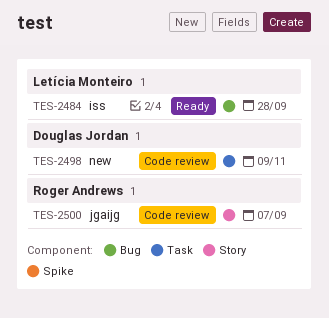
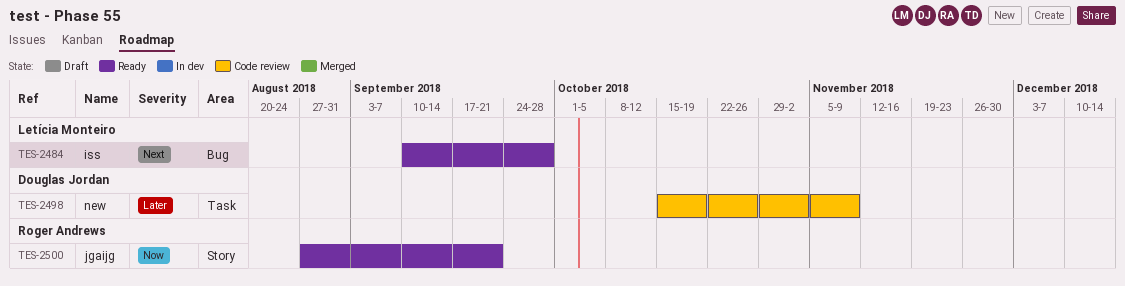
TES-2500, status: Code review -> Ready
TES-2500, due: Sep 7 -> Sep 21

